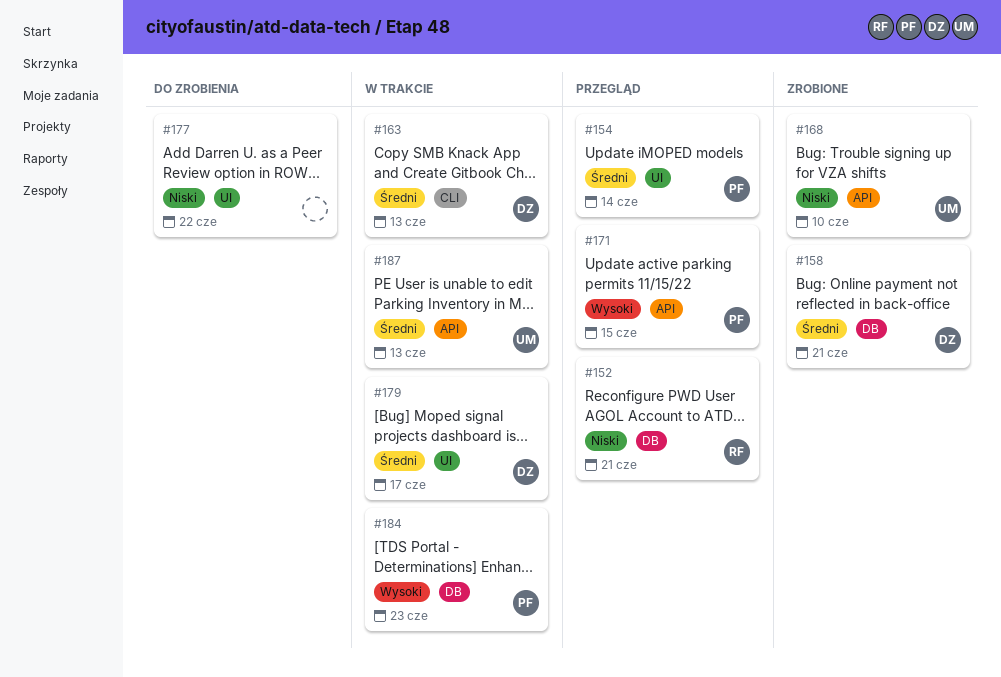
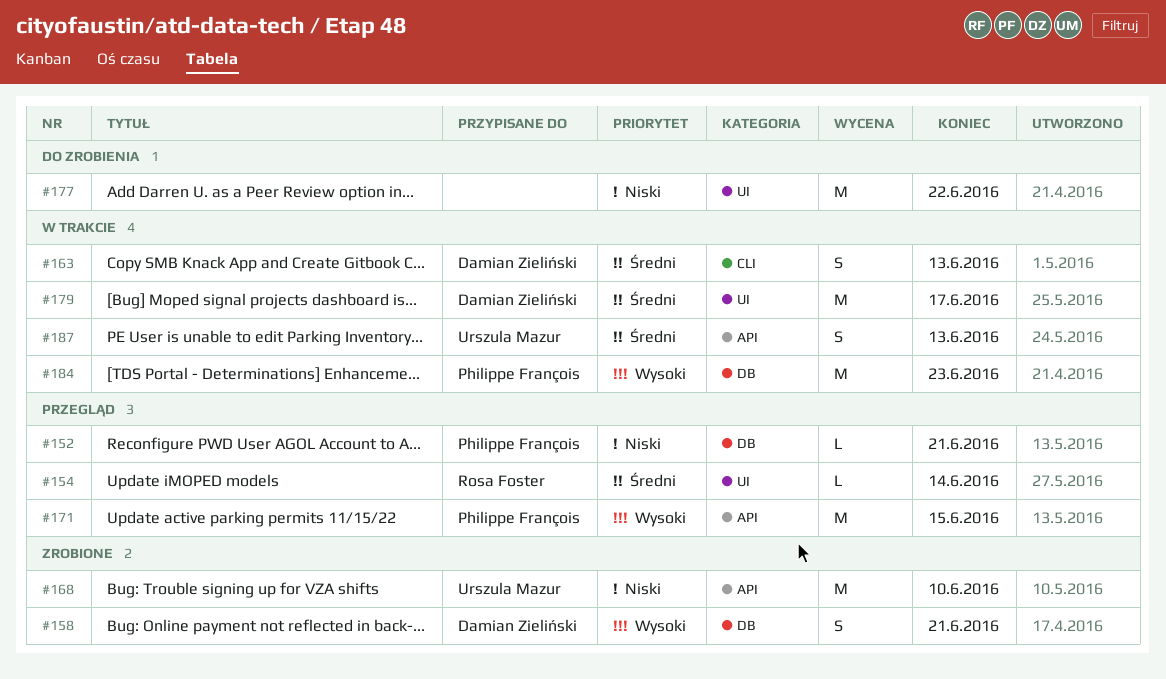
#152, owner: Rosa Foster -> Philippe François
#154, owner: Philippe François -> Rosa Foster
#158, priority: Średni -> Wysoki

